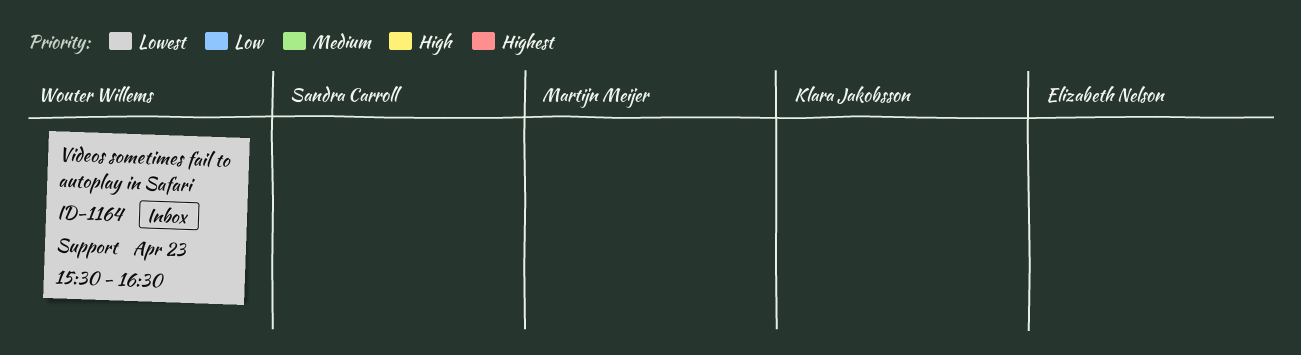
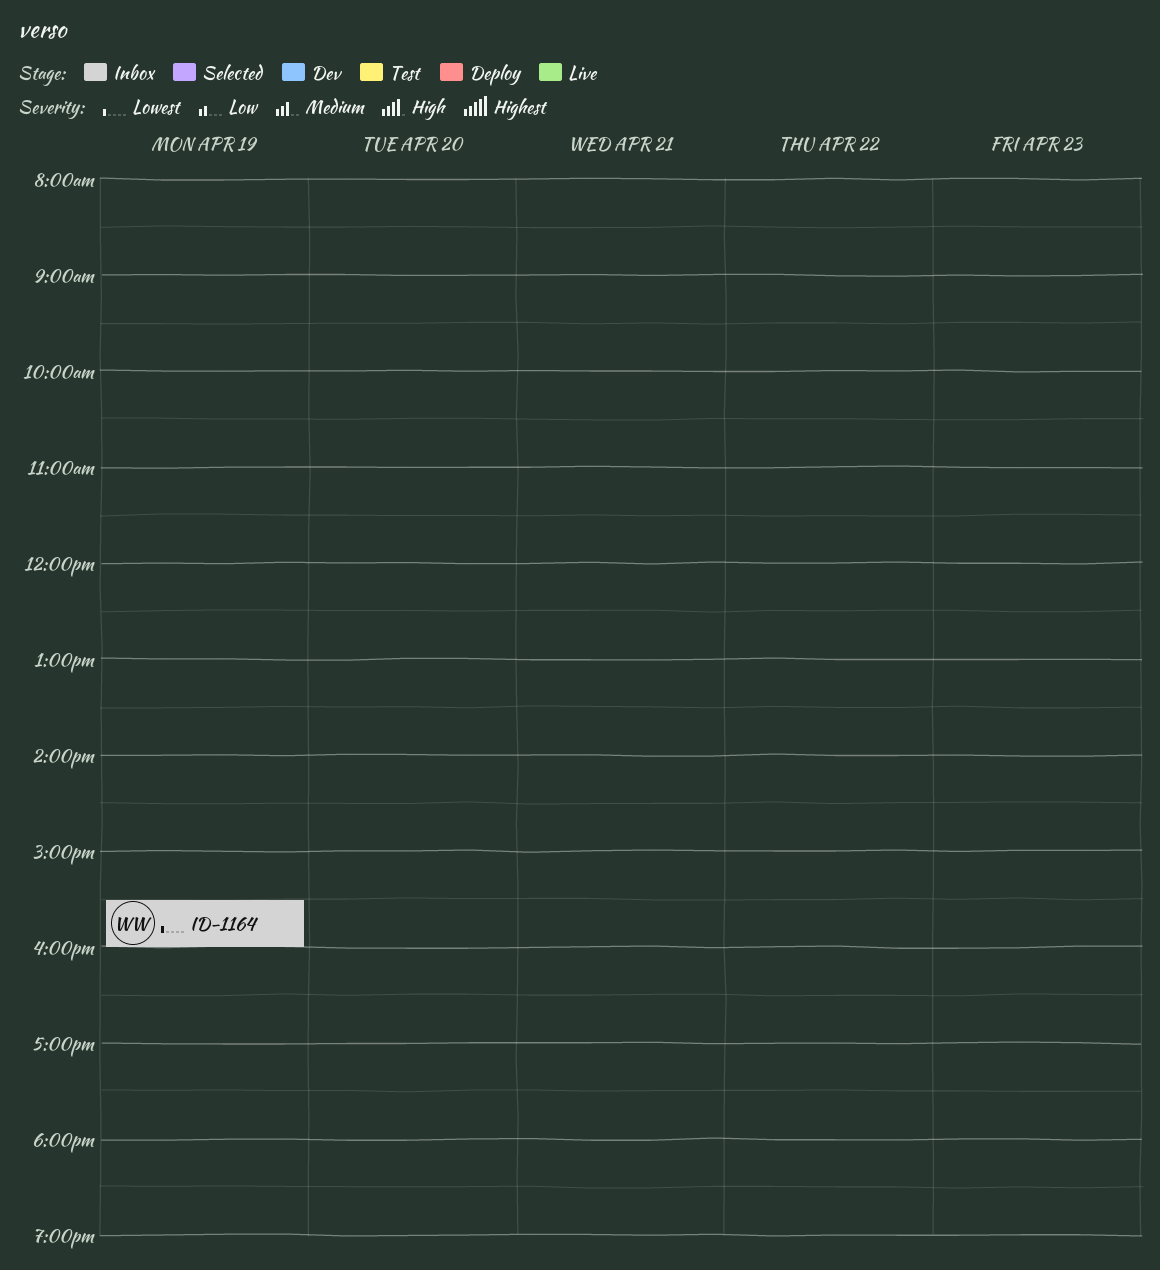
ID-1164, day: Apr 23 -> Apr 19
ID-1164, ends: 16:30 -> 16:00

